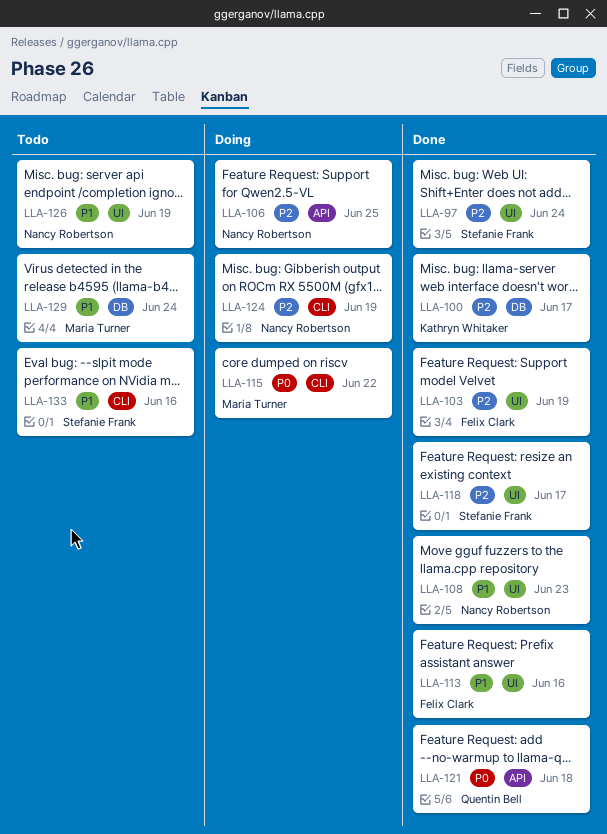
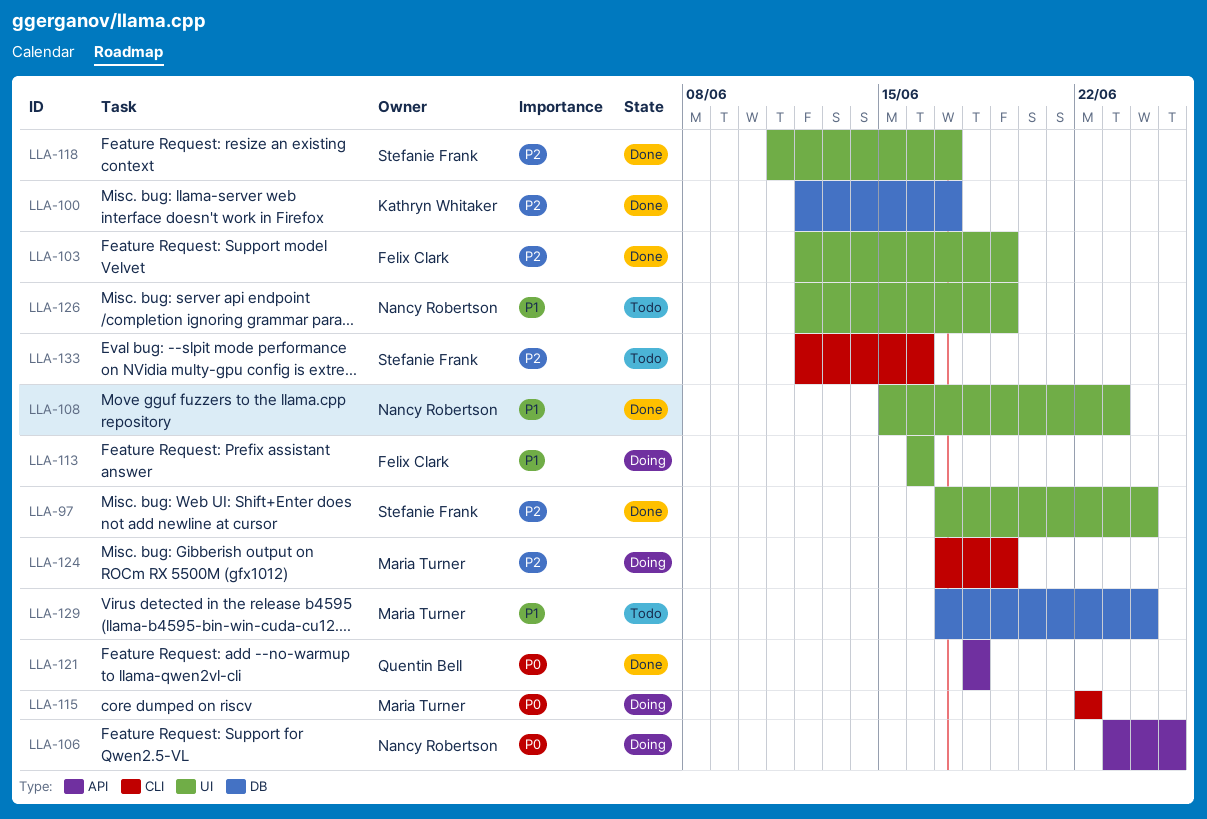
LLA-106, priority: P2 -> P0
LLA-113, status: Done -> Doing
LLA-124, owner: Nancy Robertson -> Maria Turner
LLA-133, priority: P1 -> P2

